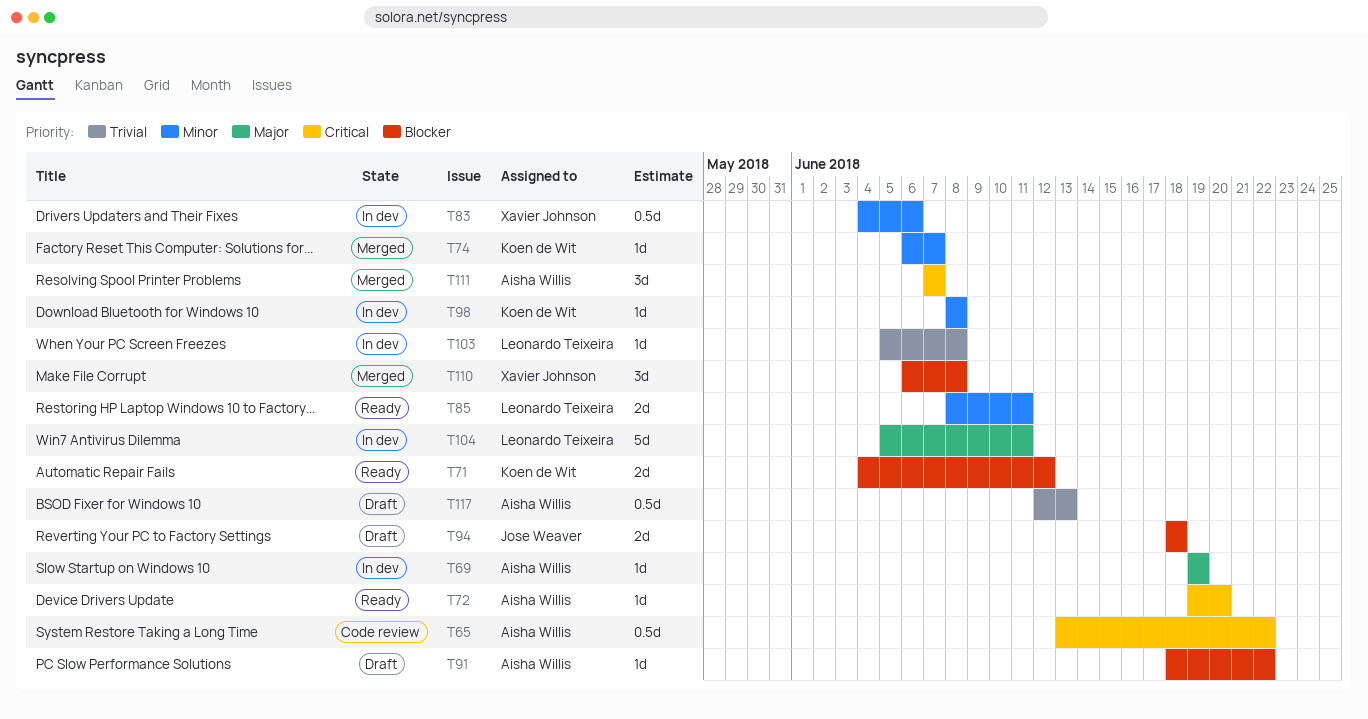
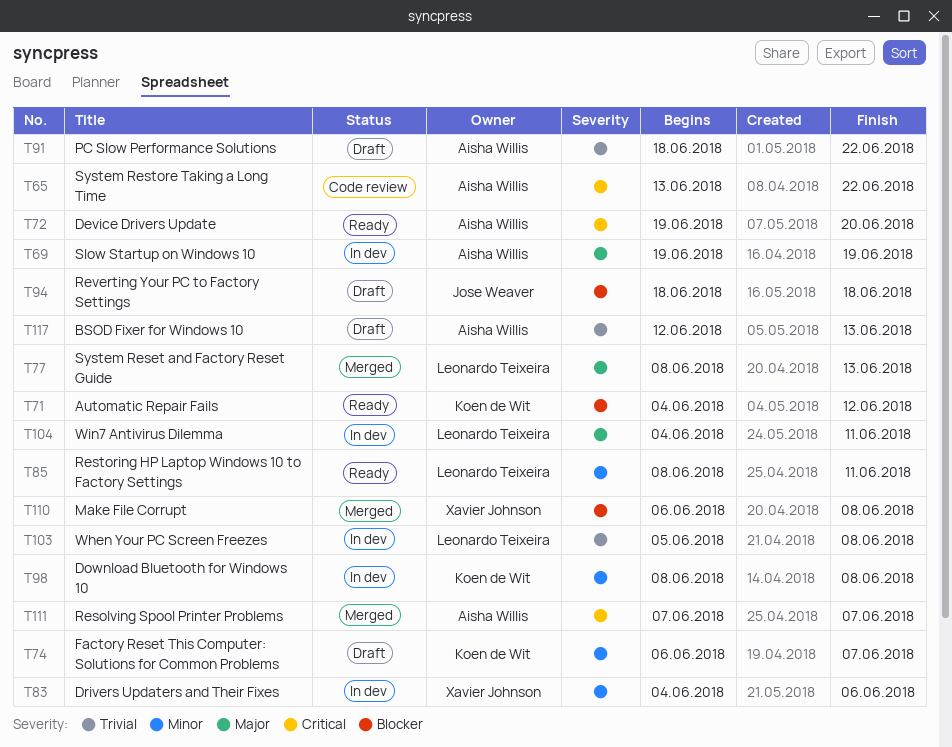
T74, status: Merged -> Draft
T77: none -> present
T91, priority: Blocker -> Trivial
T104, start: Jun 5 -> Jun 4

